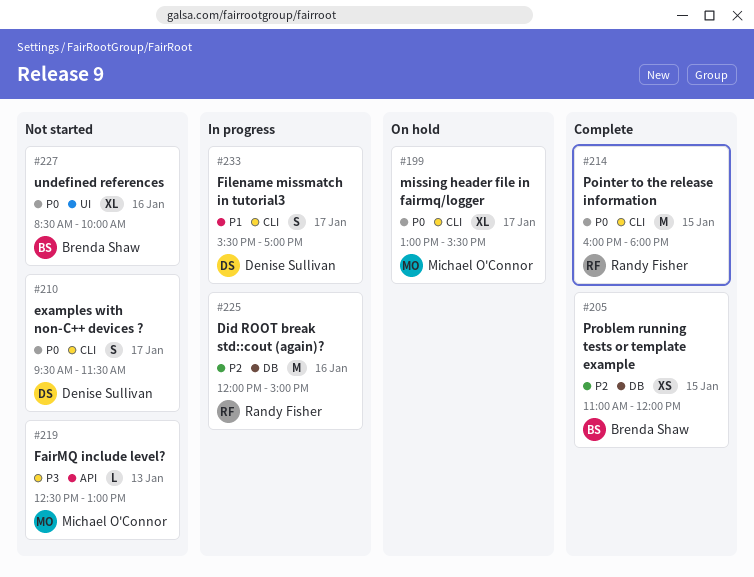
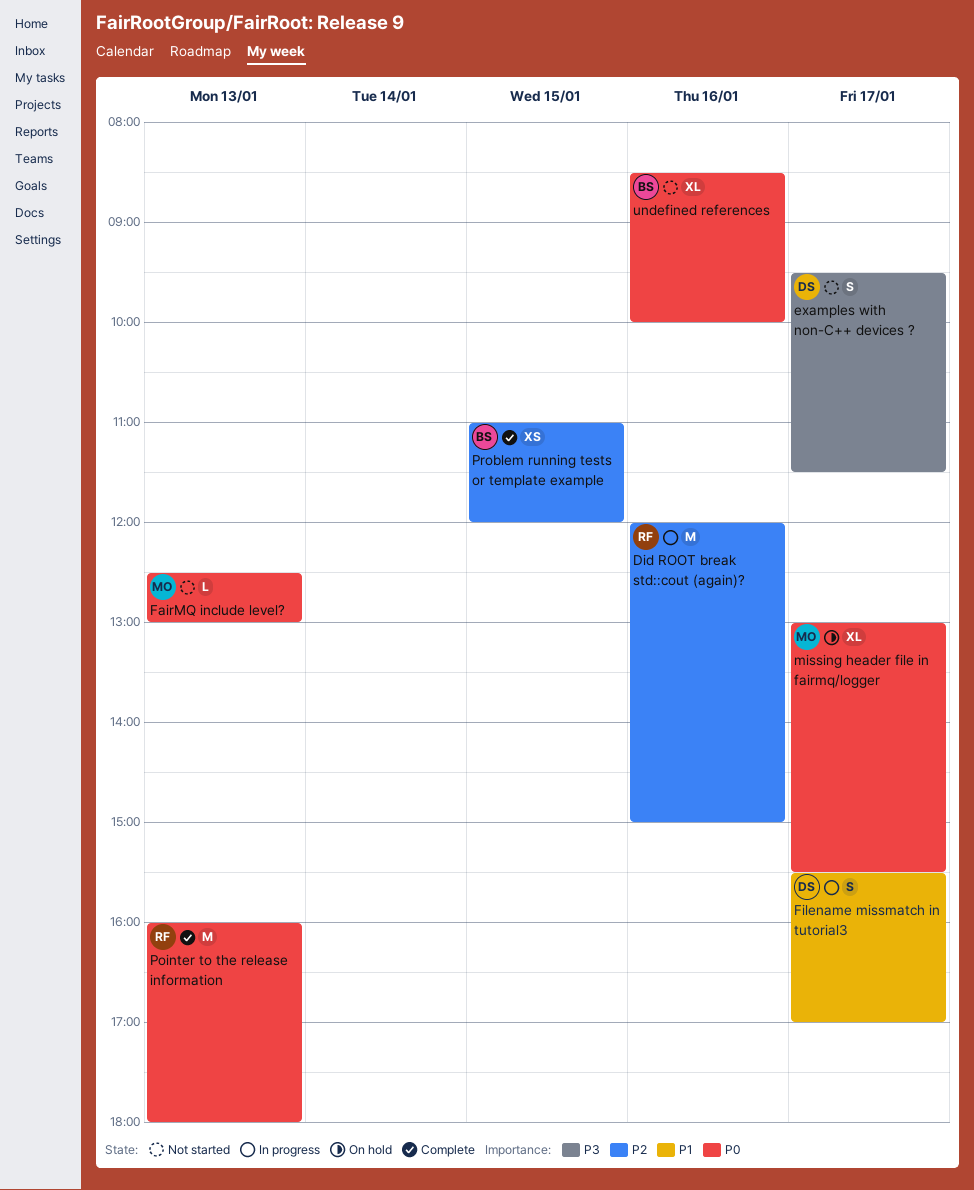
examples with non-C++ devices ?, priority: P0 -> P3
FairMQ include level?, priority: P3 -> P0
Pointer to the release information, day: Jan 15 -> Jan 13

